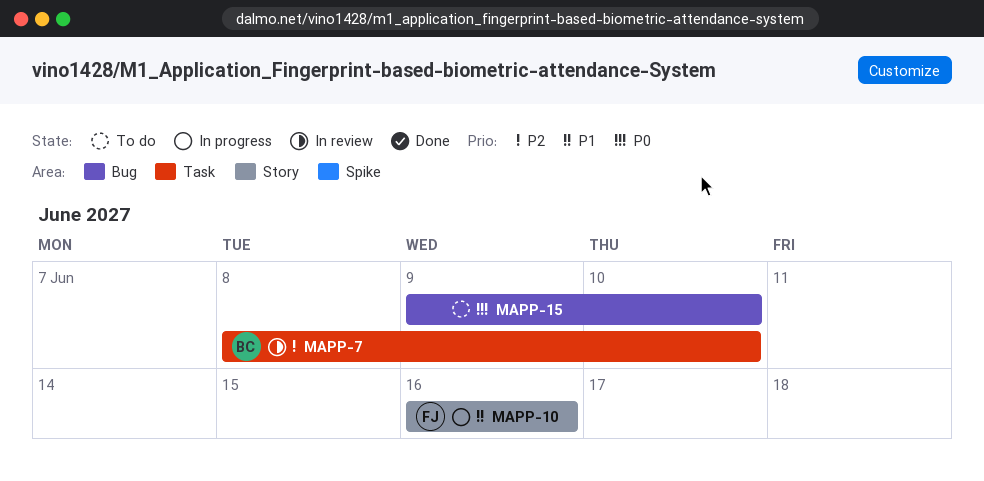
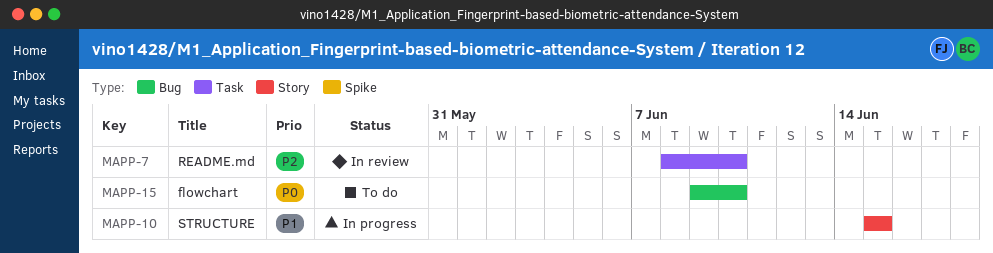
MAPP-10, start: Jun 16 -> Jun 15
MAPP-10, due: Jun 16 -> Jun 15

